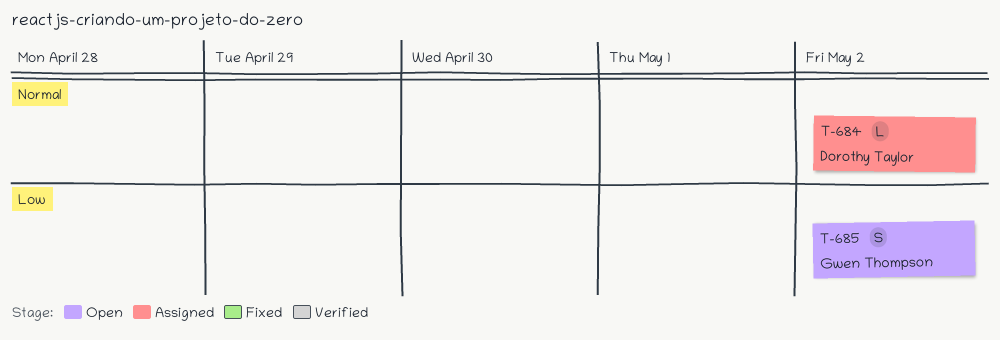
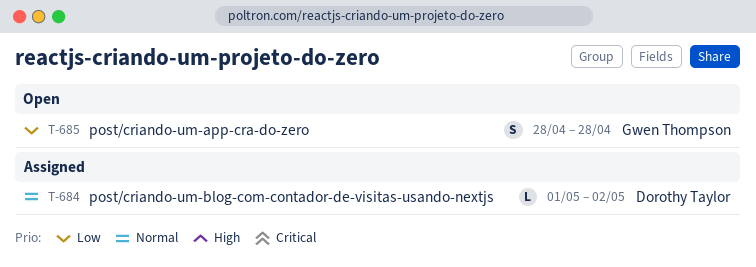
T-685, due: May 2 -> Apr 28

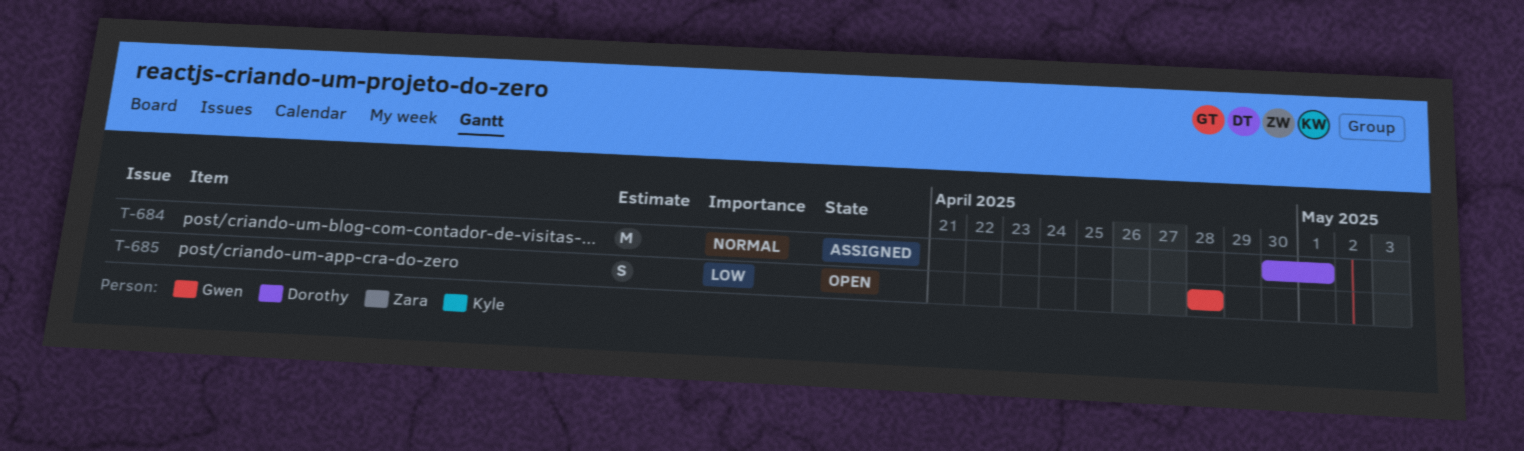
T-684, estimate: L -> M
T-684, start: May 1 -> Apr 30
T-684, due: May 2 -> May 1

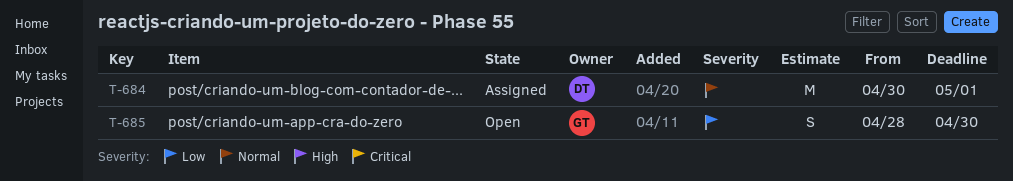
T-685, due: Apr 28 -> Apr 30

